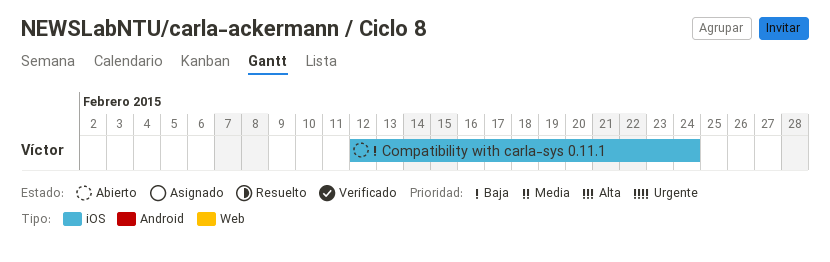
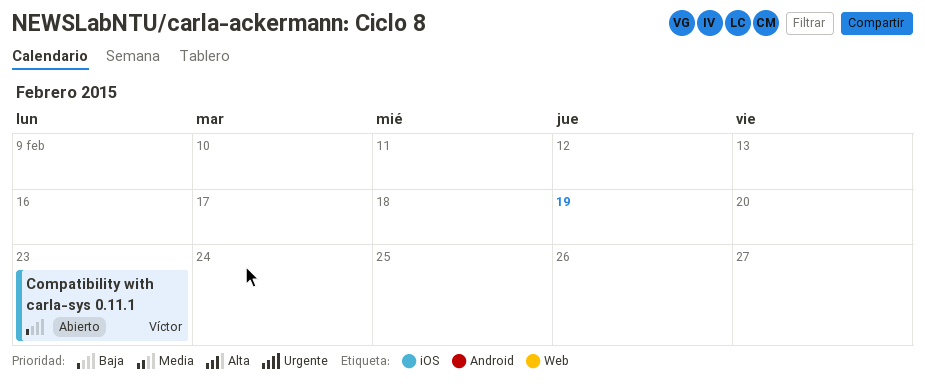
Compatibility with carla-sys 0.11.1, due: Feb 24 -> Feb 23

